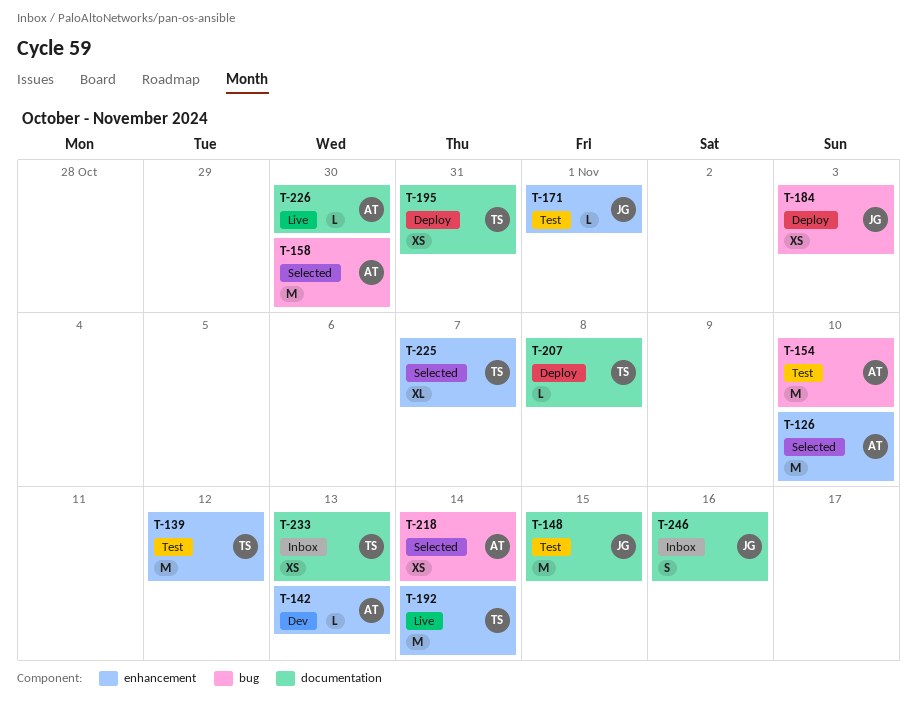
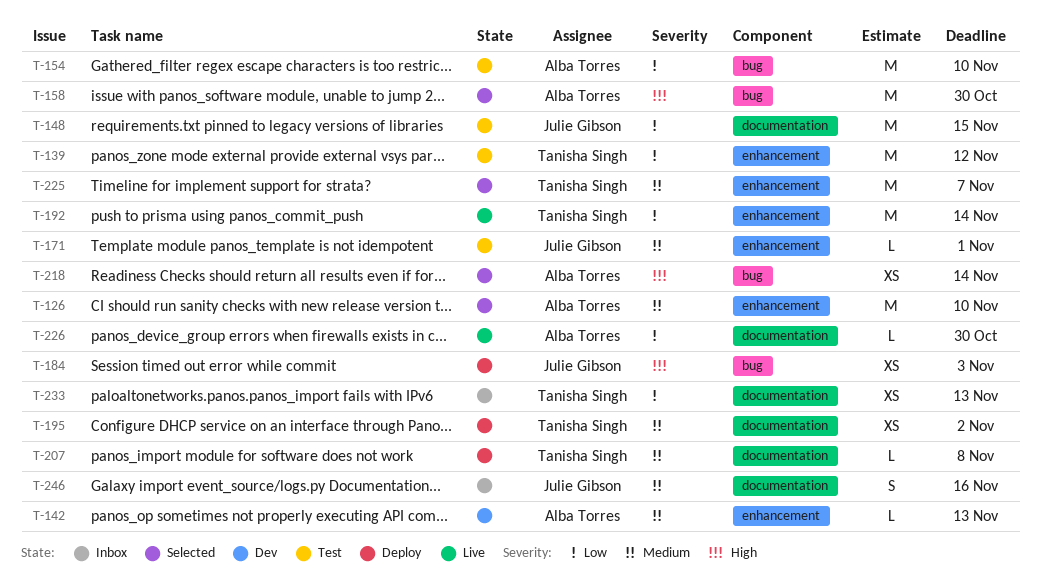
T-195, due: Oct 31 -> Nov 2
T-225, estimate: XL -> M

